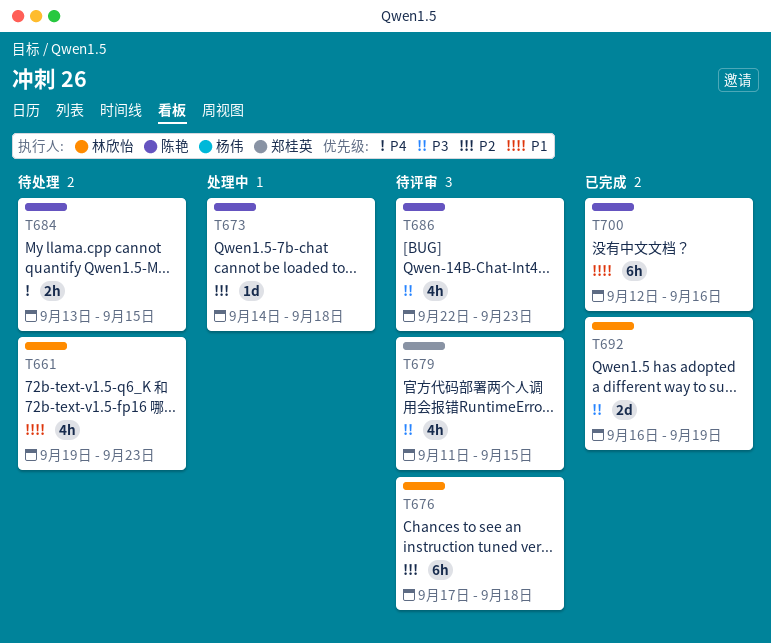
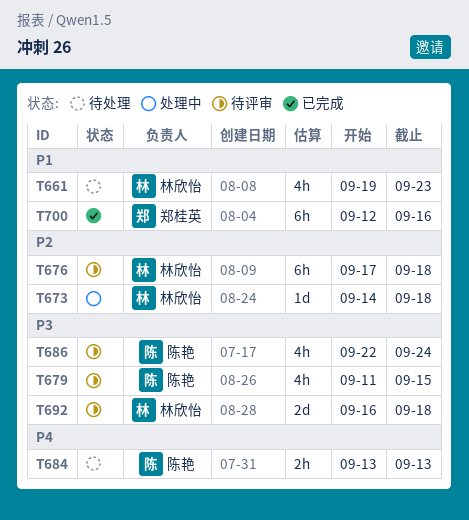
T673, owner: 陈艳 -> 林欣怡
T679, owner: 郑桂英 -> 陈艳
T684, due: Sep 15 -> Sep 13
T686, due: Sep 23 -> Sep 24
T692, status: 已完成 -> 待评审
T692, due: Sep 19 -> Sep 18
T700, owner: 陈艳 -> 郑桂英

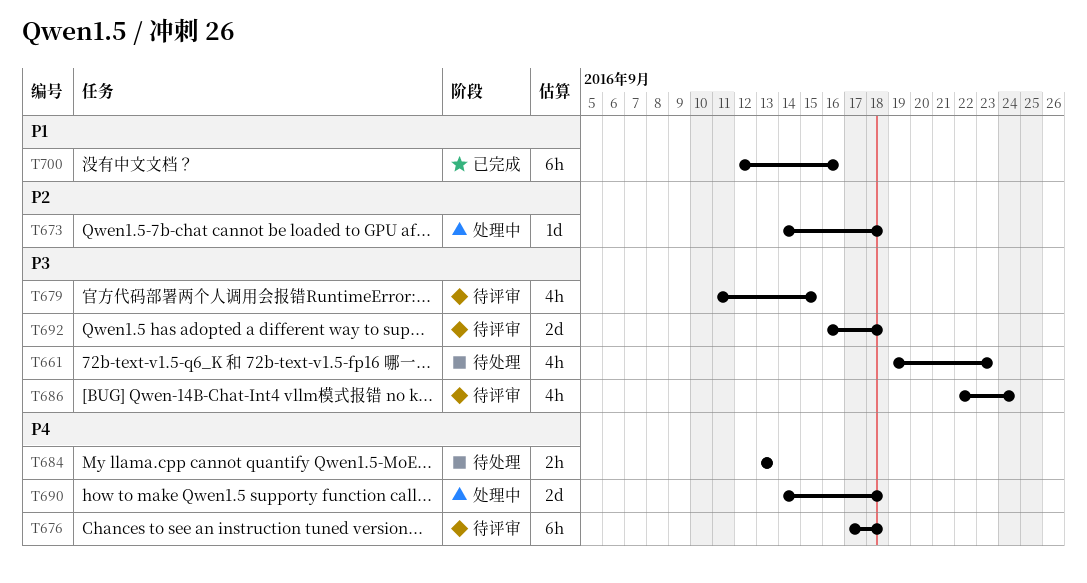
T661, priority: P1 -> P3
T676, priority: P2 -> P4
T690: none -> present

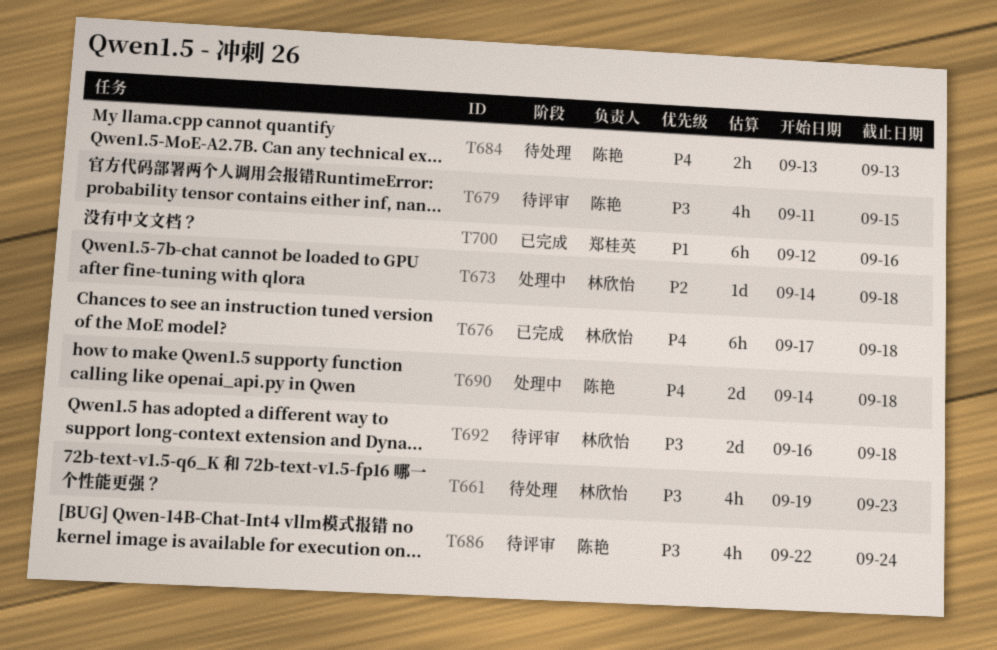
T676, status: 待评审 -> 已完成

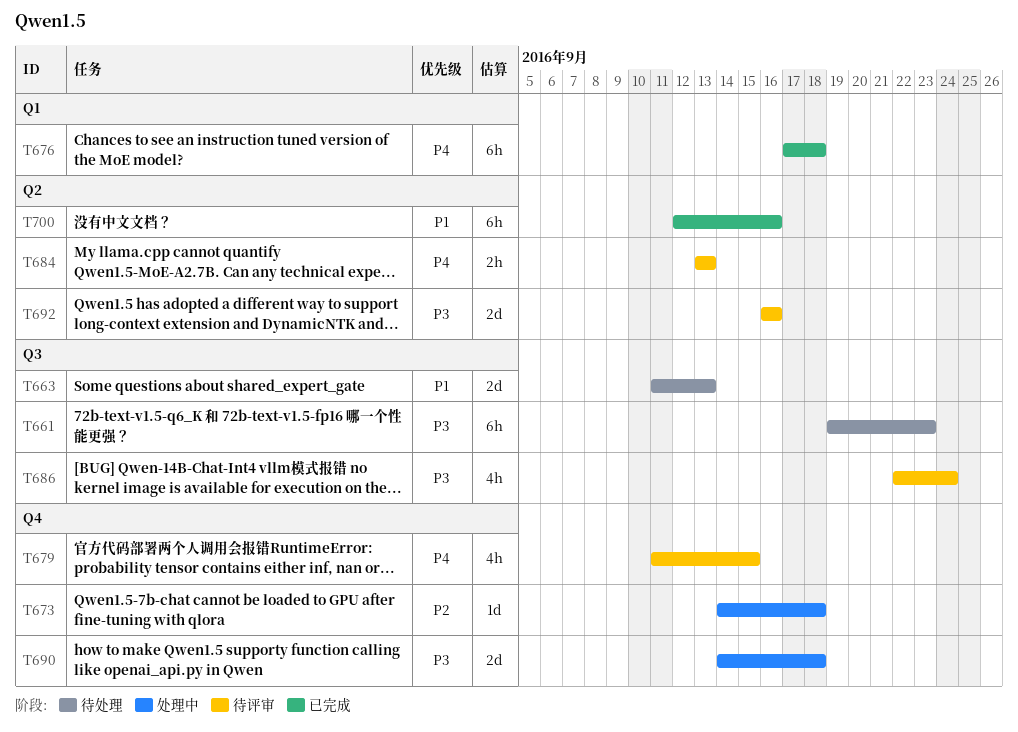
T661, estimate: 4h -> 6h
T663: none -> present
T679, priority: P3 -> P4
T684, status: 待处理 -> 待评审
T690, priority: P4 -> P3
T692, due: Sep 18 -> Sep 16

